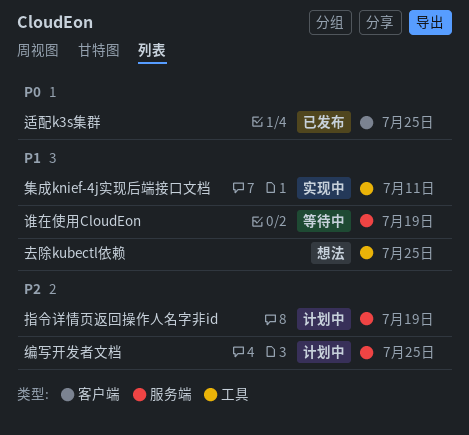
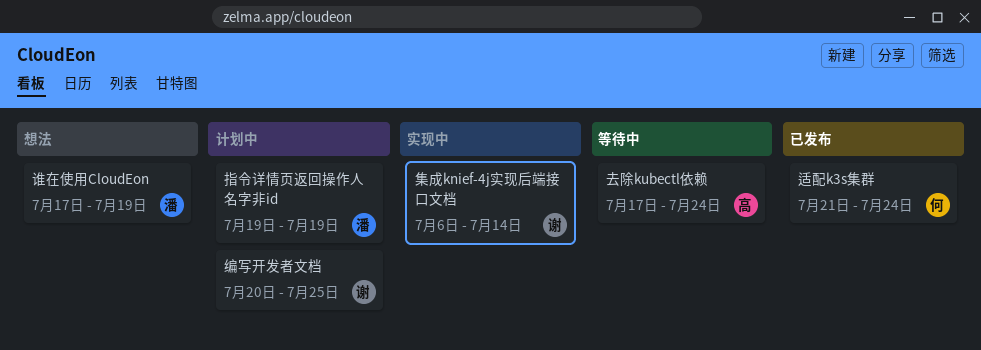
去除kubectl依赖, status: 想法 -> 等待中
去除kubectl依赖, due: Jul 25 -> Jul 24
谁在使用CloudEon, status: 等待中 -> 想法
适配k3s集群, due: Jul 25 -> Jul 24
集成knief-4j实现后端接口文档, due: Jul 11 -> Jul 14

